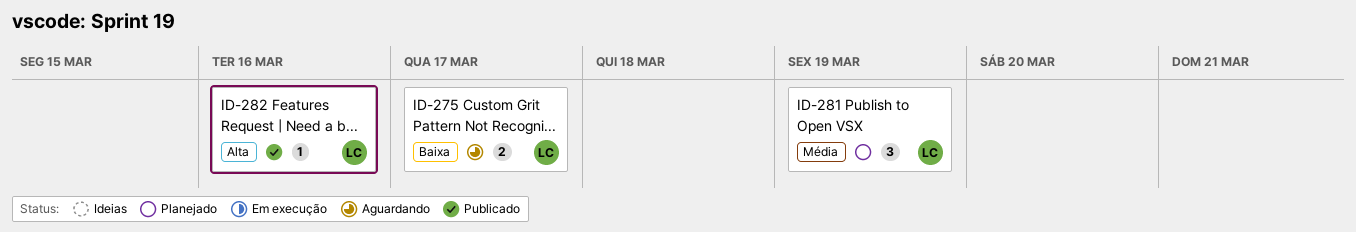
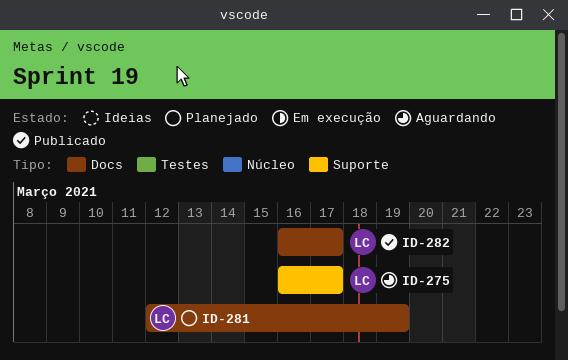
ID-282, due: Mar 16 -> Mar 17

